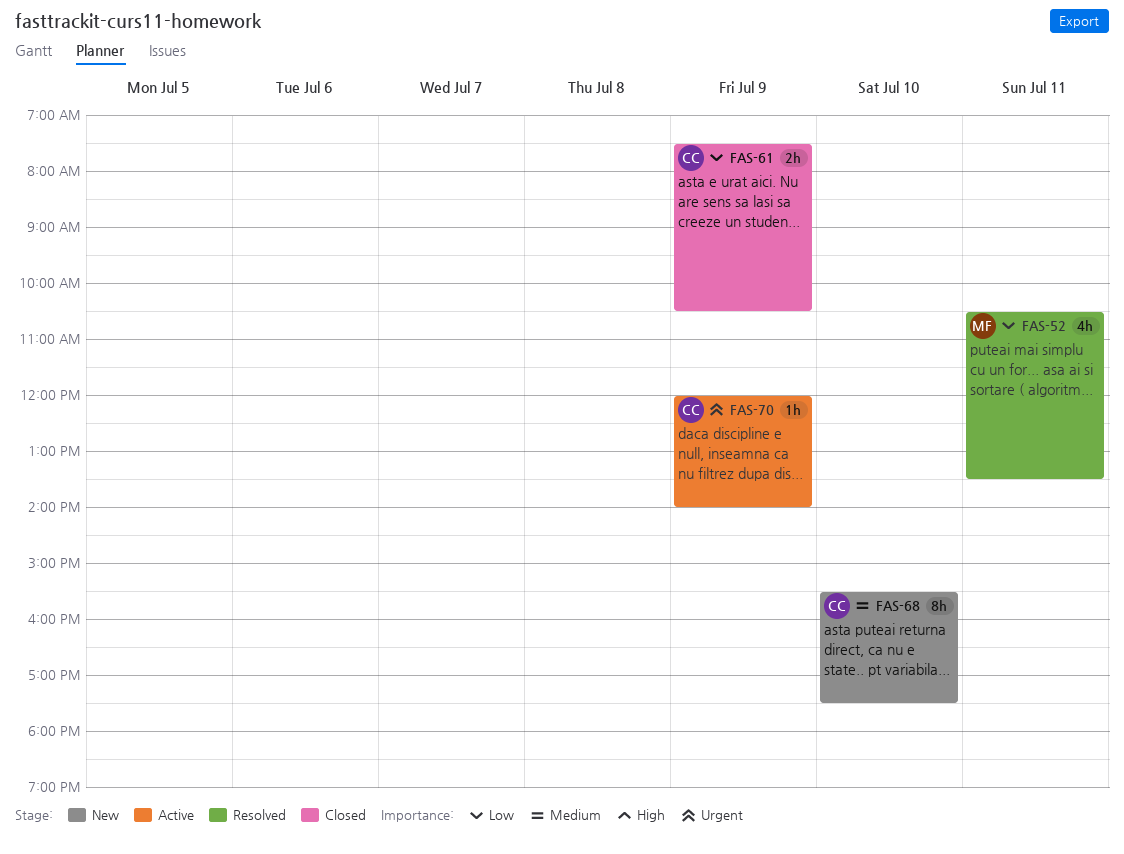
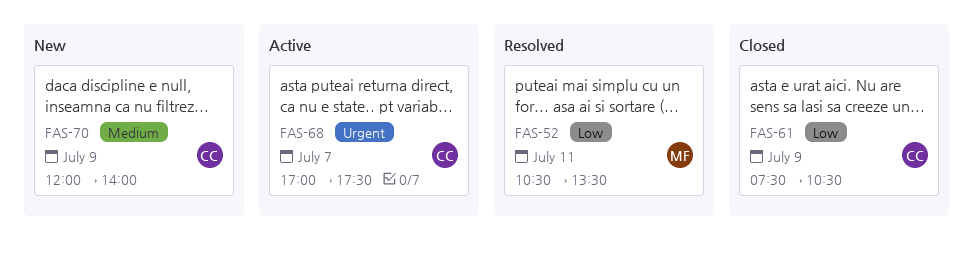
FAS-68, status: New -> Active
FAS-68, priority: Medium -> Urgent
FAS-68, day: Jul 10 -> Jul 7
FAS-68, begins: 15:30 -> 17:00
FAS-70, status: Active -> New
FAS-70, priority: Urgent -> Medium

